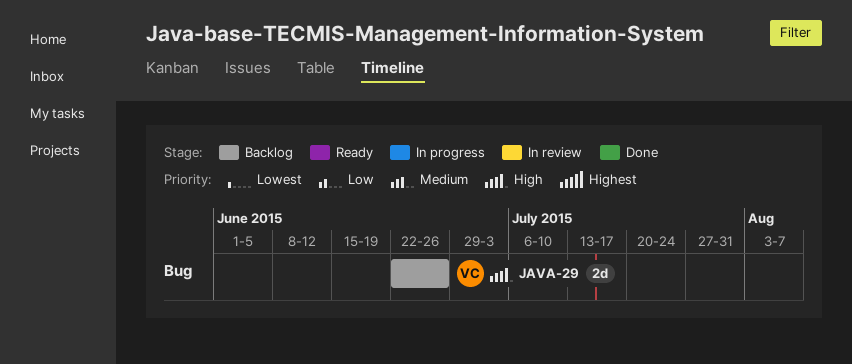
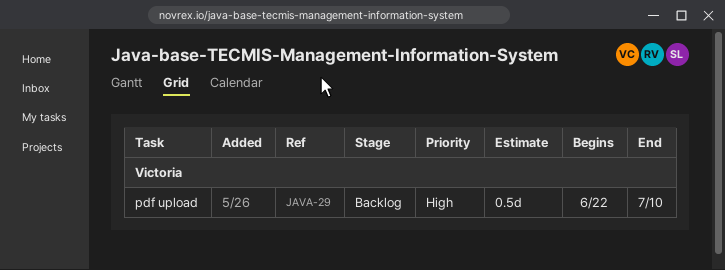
JAVA-29, estimate: 2d -> 0.5d
JAVA-29, due: Jun 26 -> Jul 10

